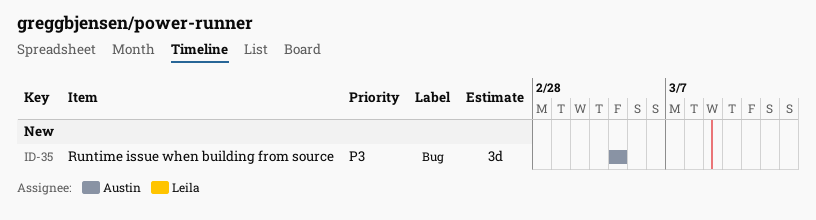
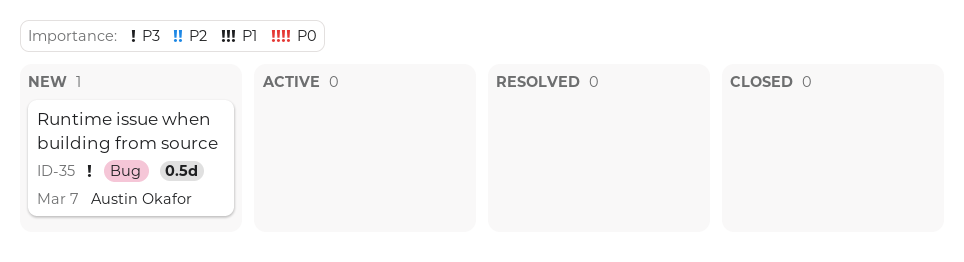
ID-35, estimate: 3d -> 0.5d
ID-35, due: Mar 4 -> Mar 7

